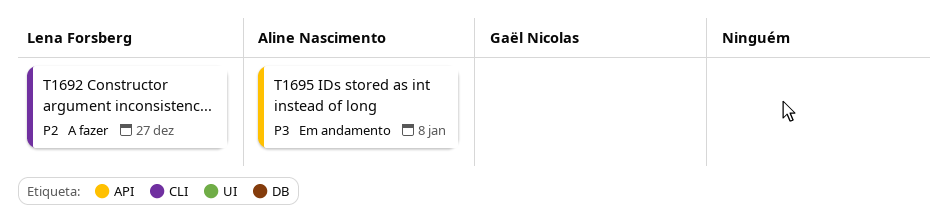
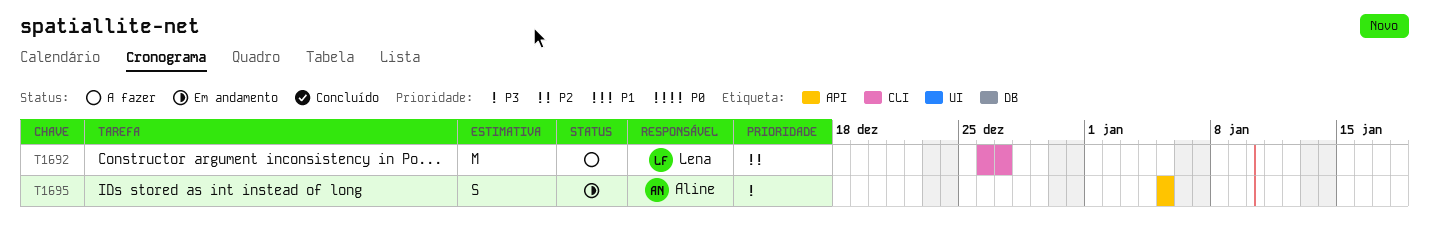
T1695, due: Jan 8 -> Jan 5

